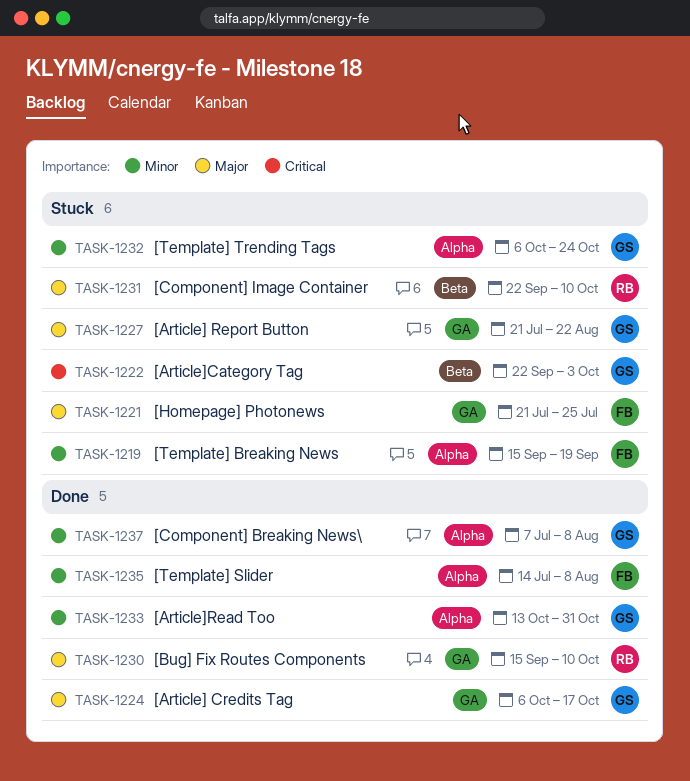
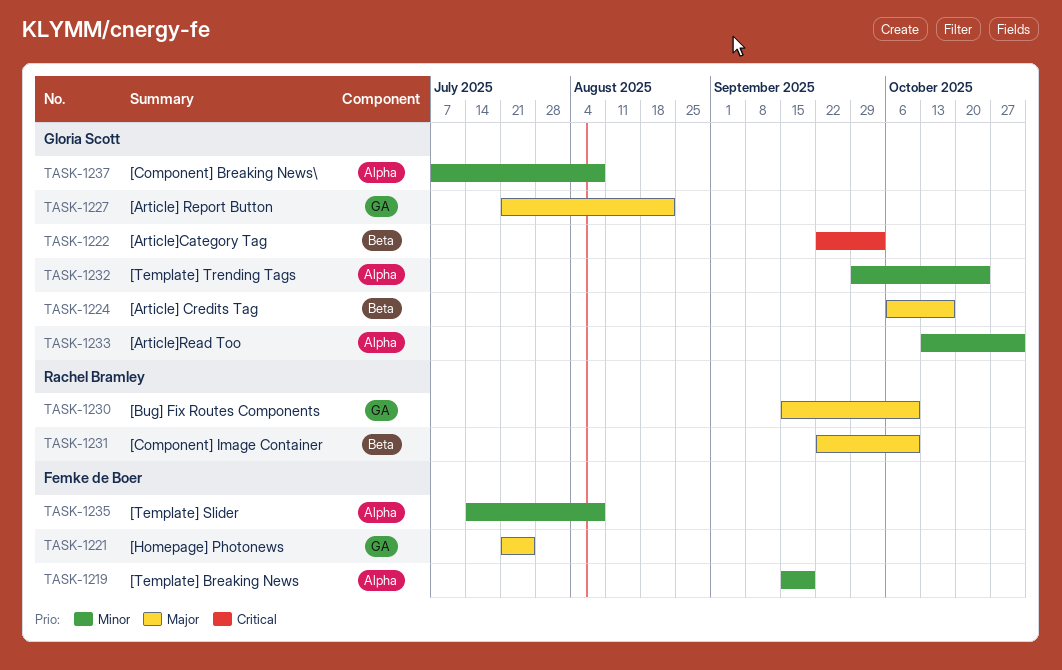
TASK-1224, label: GA -> Beta
TASK-1232, start: Oct 6 -> Sep 29

